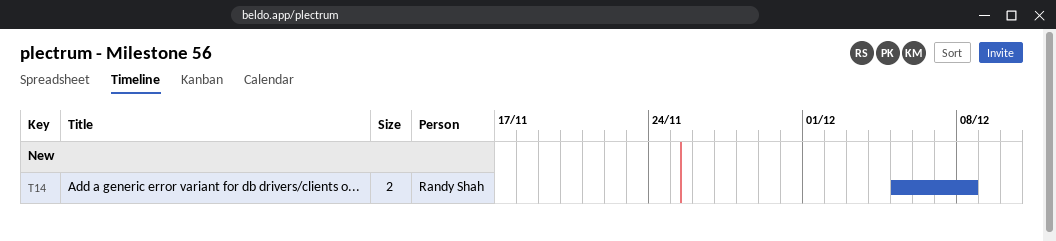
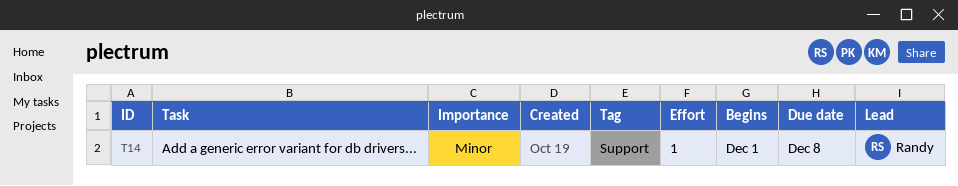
T14, estimate: 2 -> 1
T14, start: Dec 5 -> Dec 1

